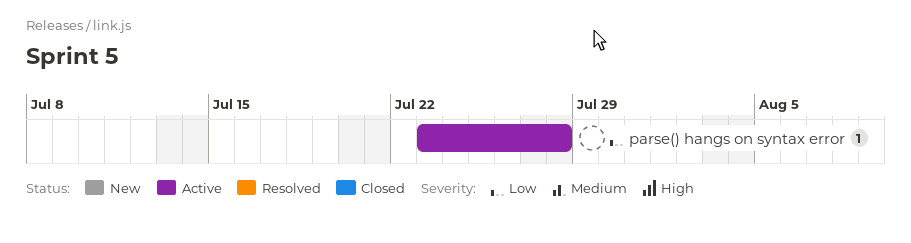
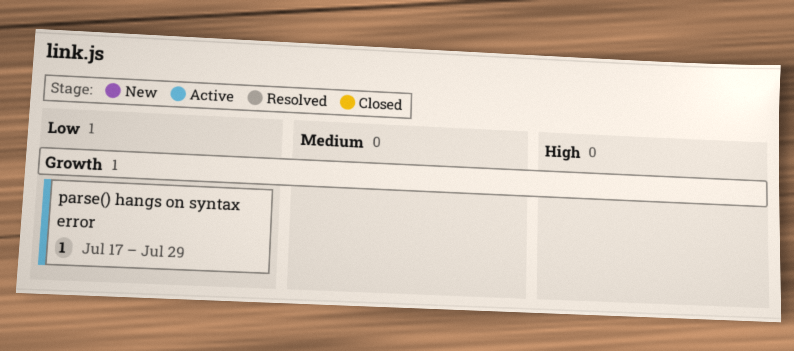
parse() hangs on syntax error, start: Jul 23 -> Jul 17
parse() hangs on syntax error, due: Jul 28 -> Jul 29

